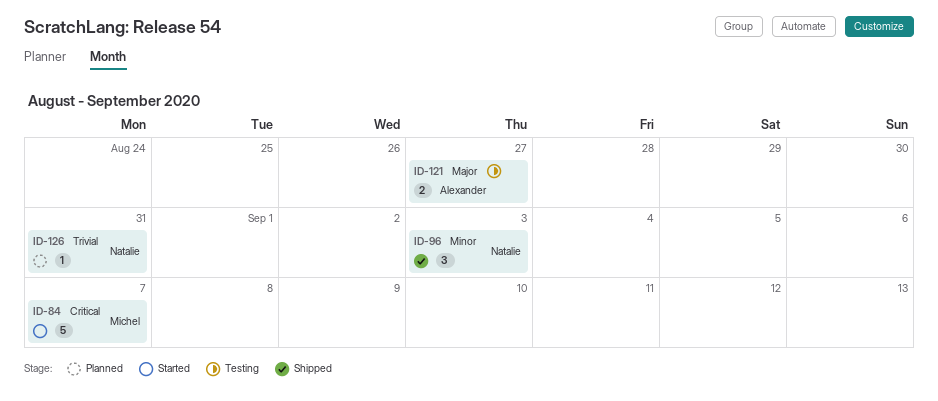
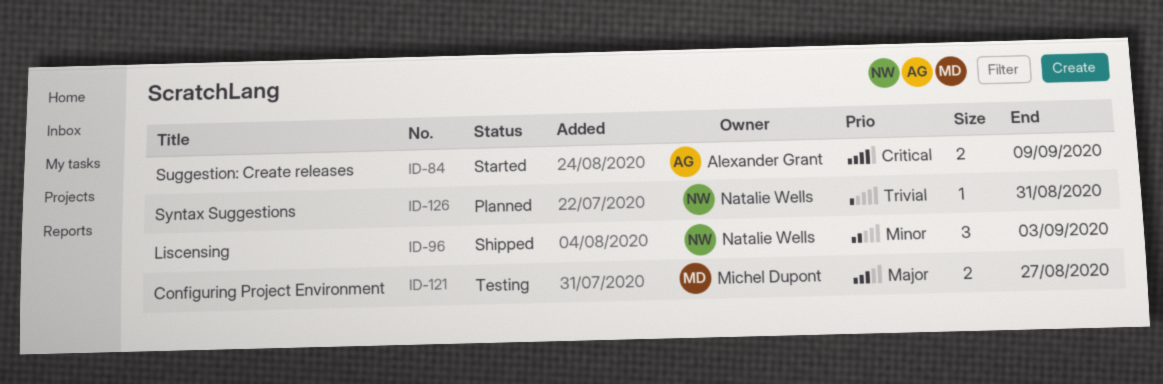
ID-84, owner: Michel Dupont -> Alexander Grant
ID-84, estimate: 5 -> 2
ID-84, due: Sep 7 -> Sep 9
ID-121, owner: Alexander Grant -> Michel Dupont

